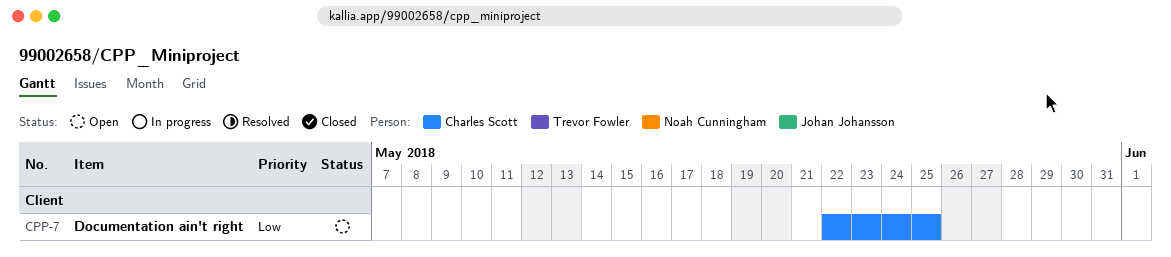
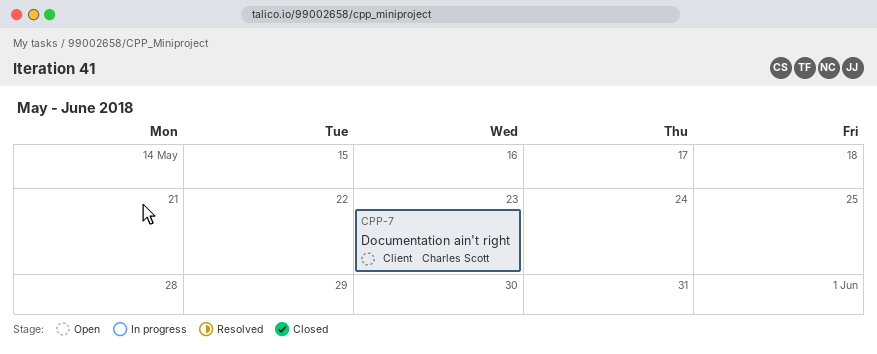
CPP-7, due: May 25 -> May 23

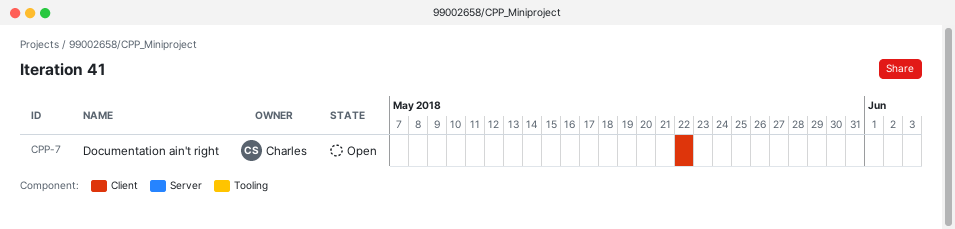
CPP-7, due: May 23 -> May 22

